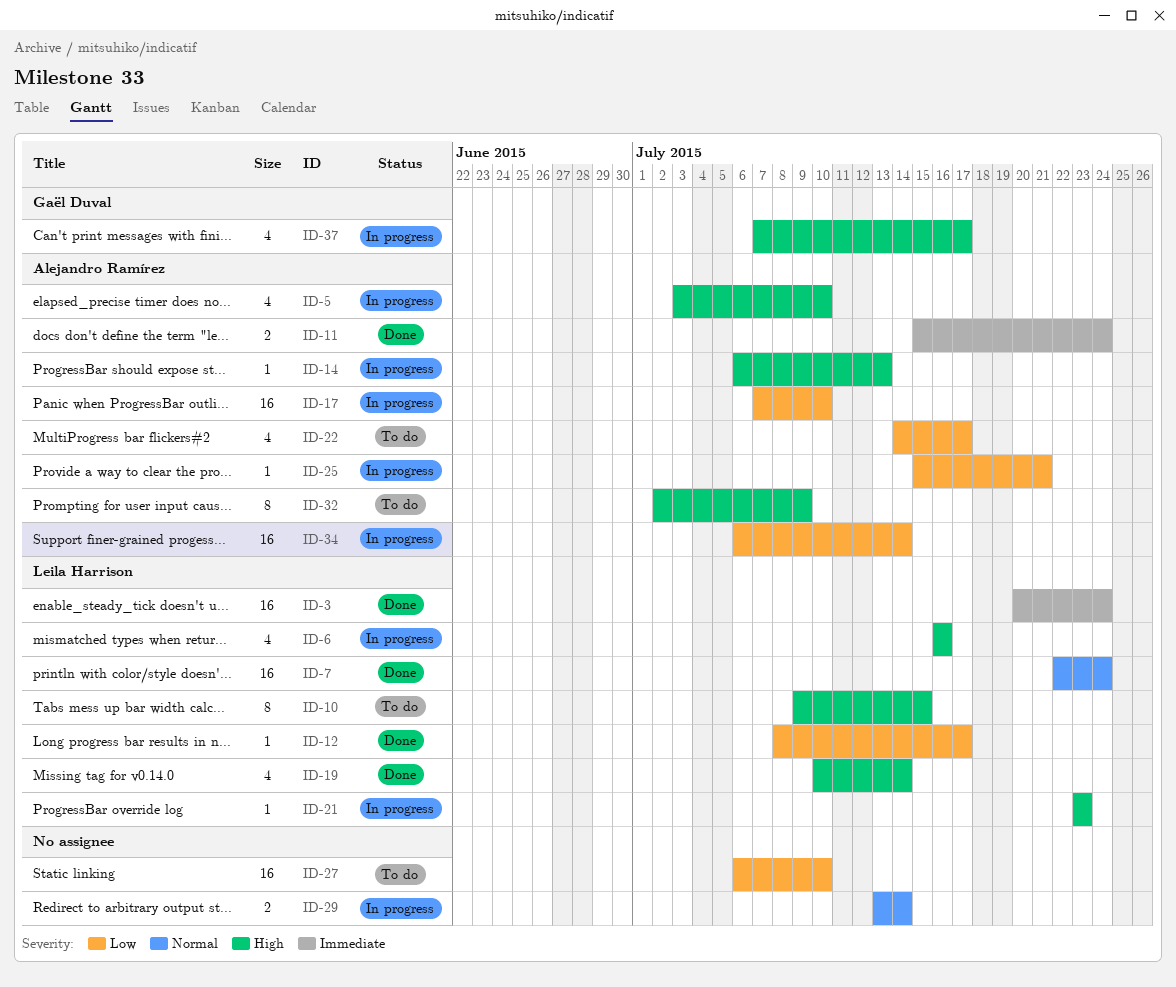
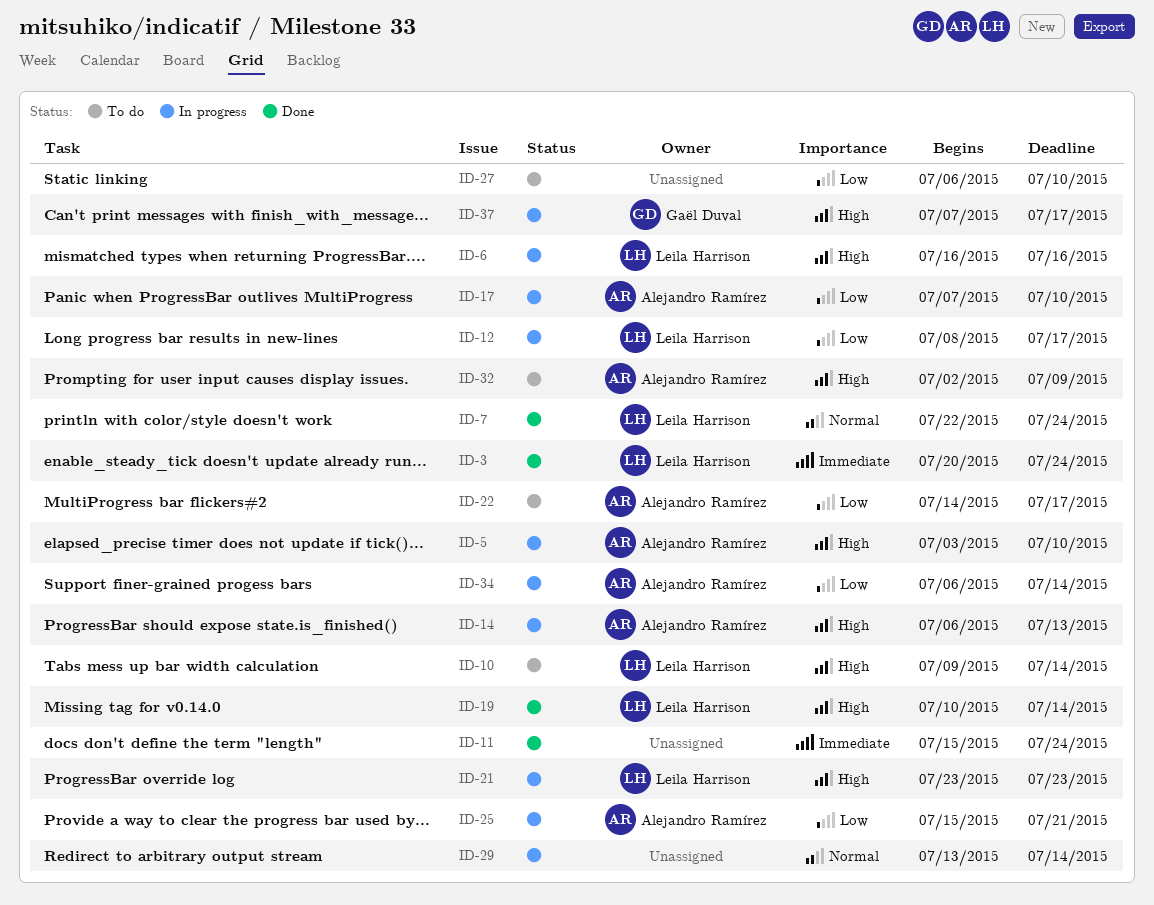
ID-10, due: Jul 15 -> Jul 14
ID-11, owner: Alejandro Ramírez -> none
ID-12, status: Done -> In progress

